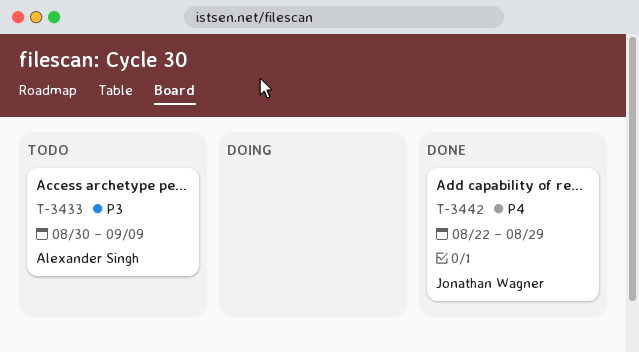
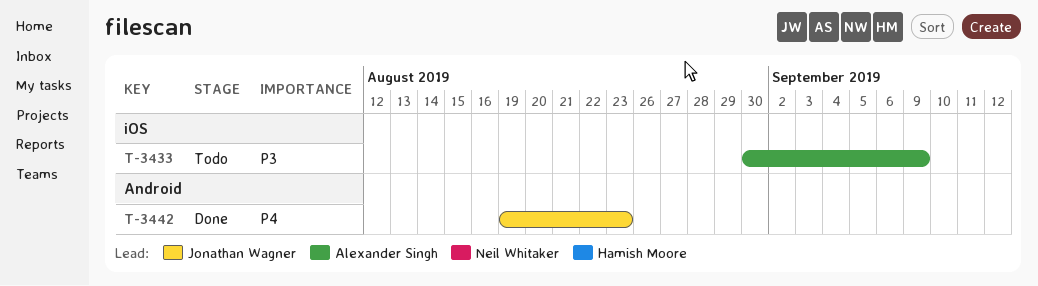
T-3442, start: Aug 22 -> Aug 19
T-3442, due: Aug 29 -> Aug 23

